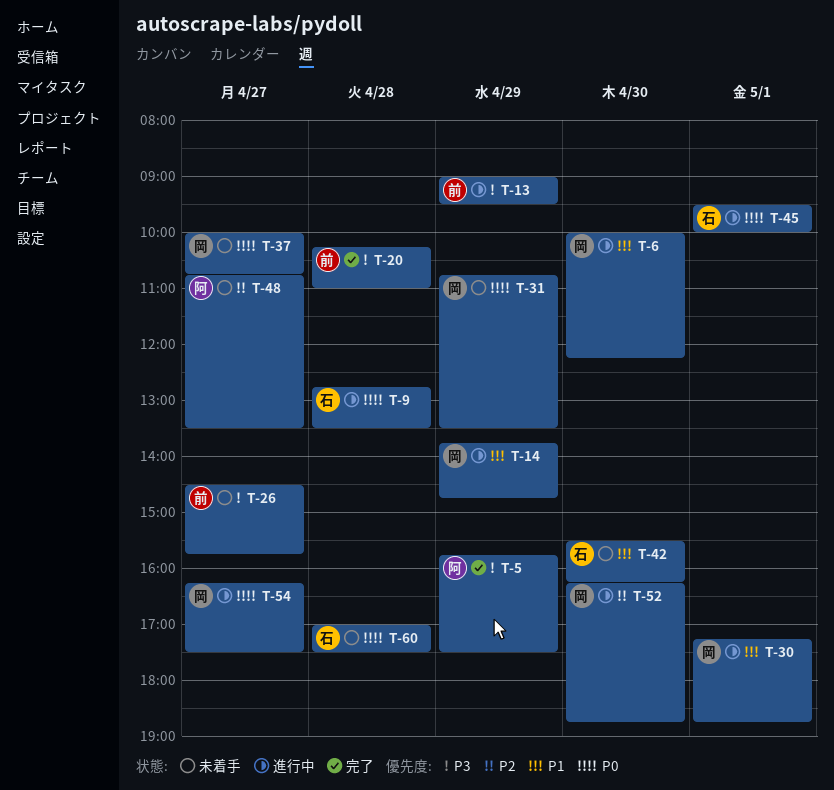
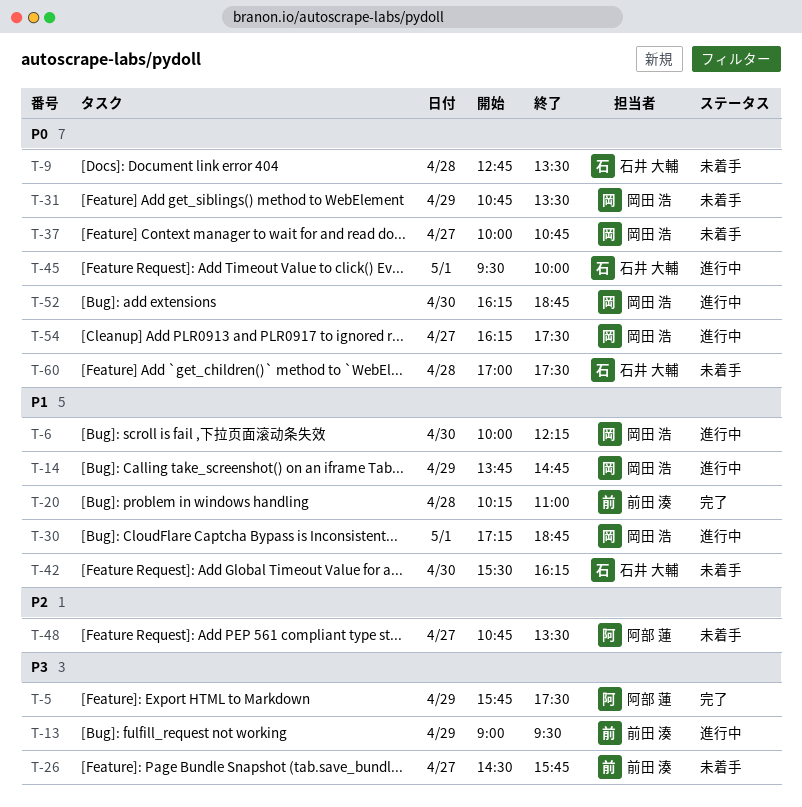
T-9, status: 進行中 -> 未着手
T-20, priority: P3 -> P1
T-52, priority: P2 -> P0

